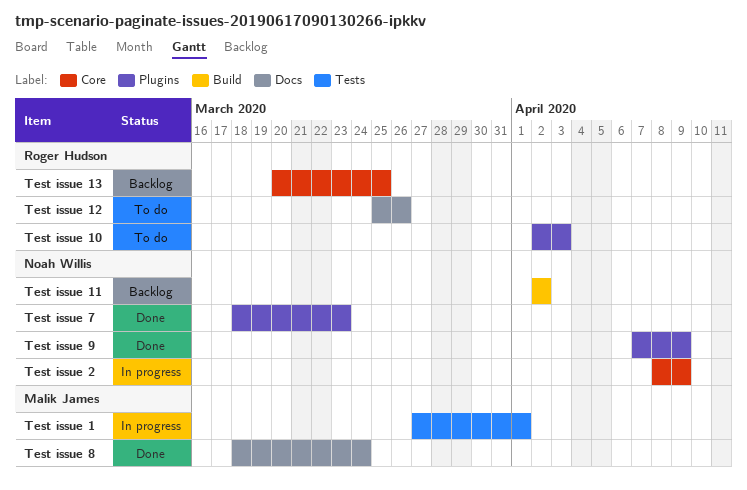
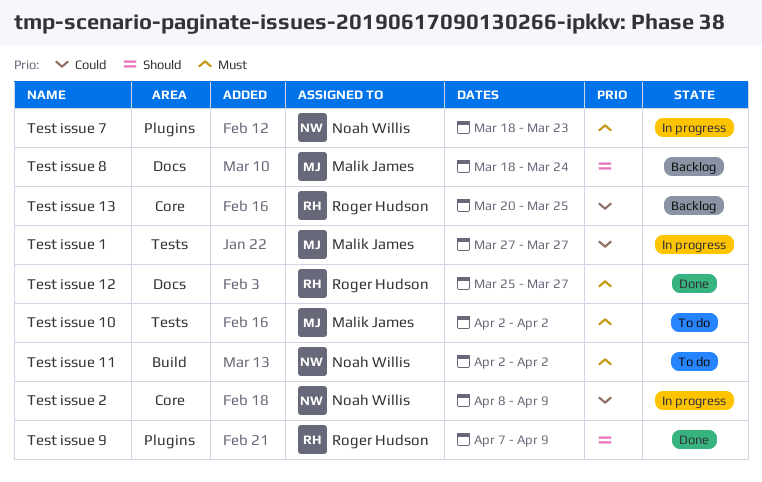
Test issue 1, due: Apr 1 -> Mar 27
Test issue 10, owner: Roger Hudson -> Malik James
Test issue 10, label: Plugins -> Tests
Test issue 10, due: Apr 3 -> Apr 2
Test issue 11, status: Backlog -> To do
Test issue 12, status: To do -> Done
Test issue 12, due: Mar 26 -> Mar 27
Test issue 7, status: Done -> In progress
Test issue 8, status: Done -> Backlog
Test issue 9, owner: Noah Willis -> Roger Hudson

